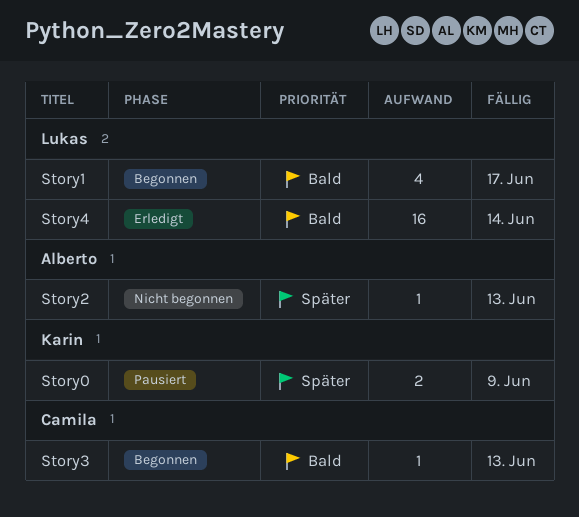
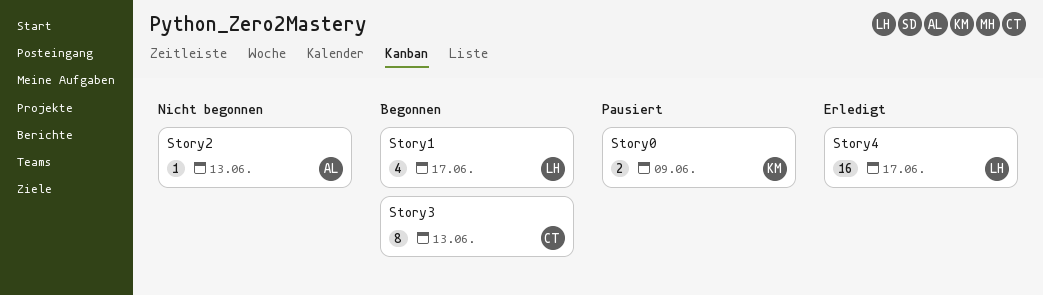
Story3, estimate: 1 -> 8
Story4, due: Jun 14 -> Jun 17

